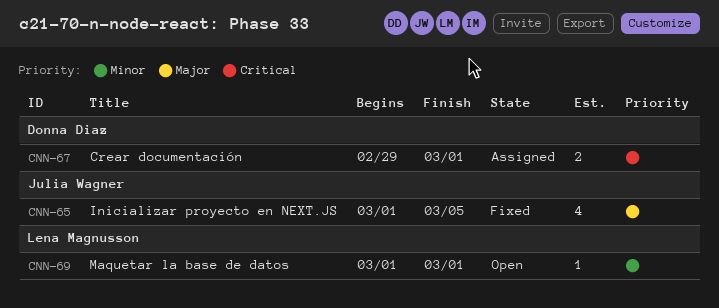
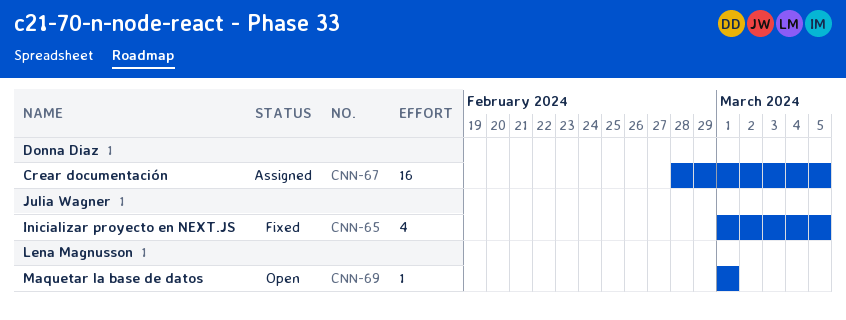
CNN-67, estimate: 2 -> 16
CNN-67, start: Feb 29 -> Feb 28
CNN-67, due: Mar 1 -> Mar 5

